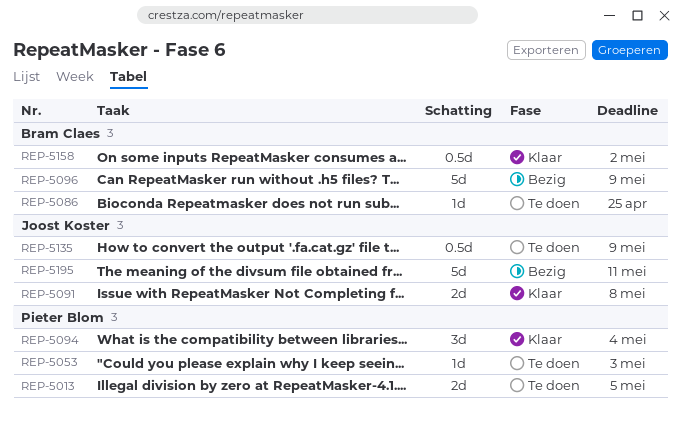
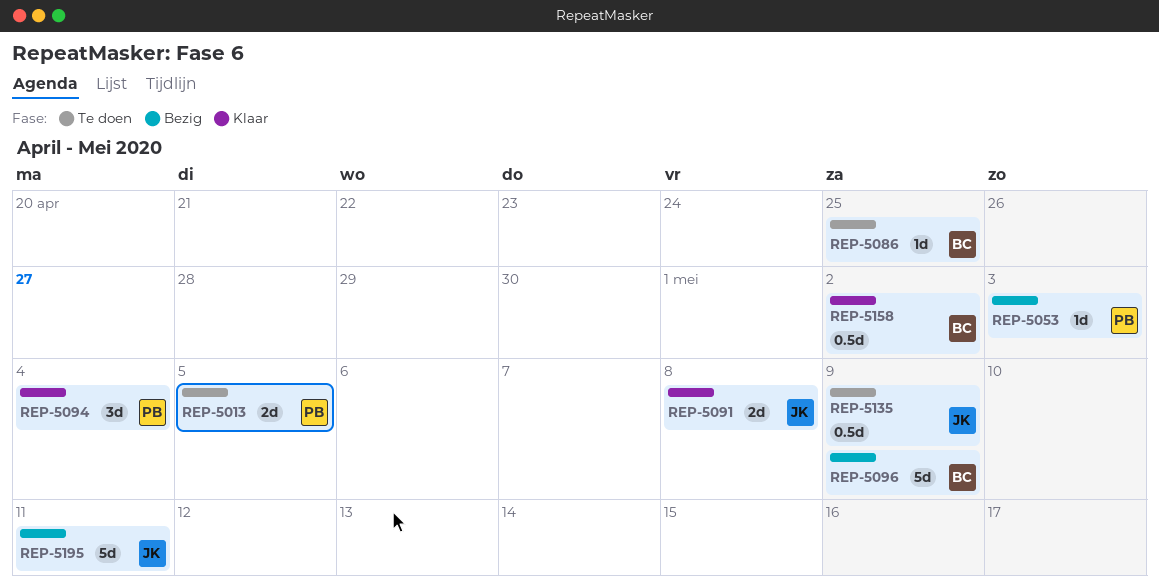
REP-5053, status: Te doen -> Bezig

